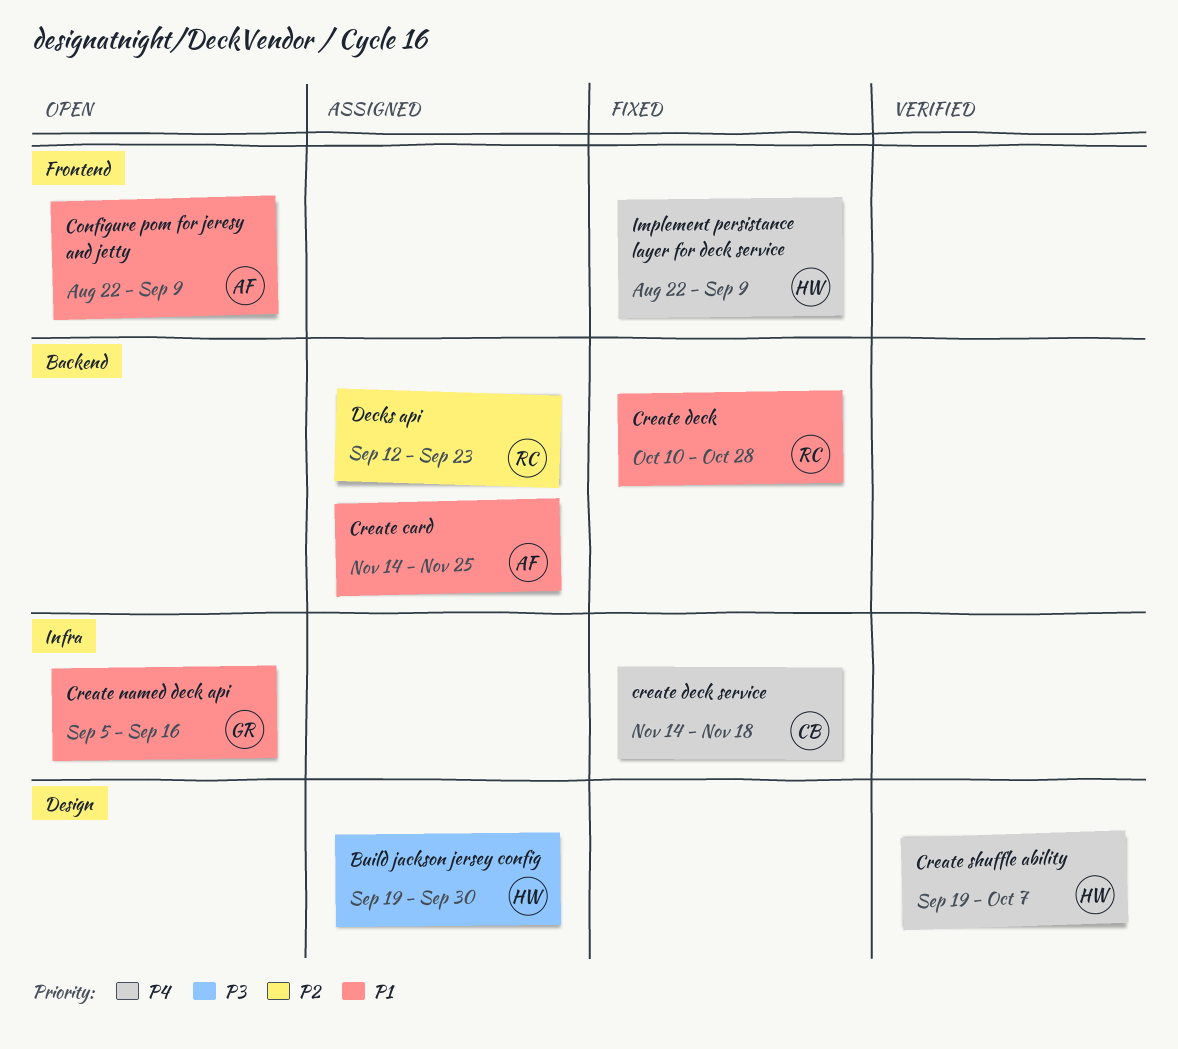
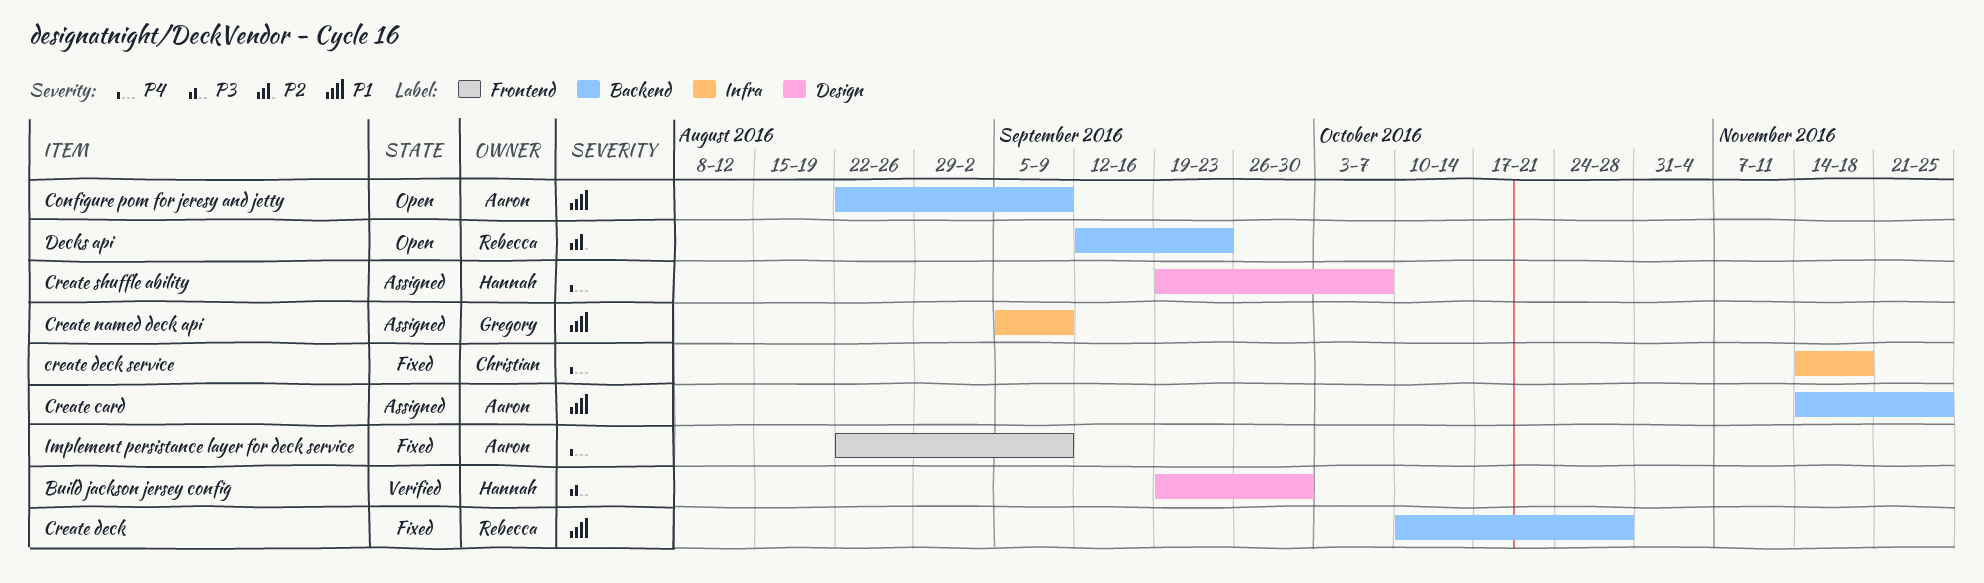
Build jackson jersey config, status: Assigned -> Verified
Configure pom for jeresy and jetty, label: Frontend -> Backend
Create named deck api, status: Open -> Assigned
Create named deck api, due: Sep 16 -> Sep 9
Create shuffle ability, status: Verified -> Assigned
Decks api, status: Assigned -> Open
Implement persistance layer for deck service, owner: Hannah -> Aaron

